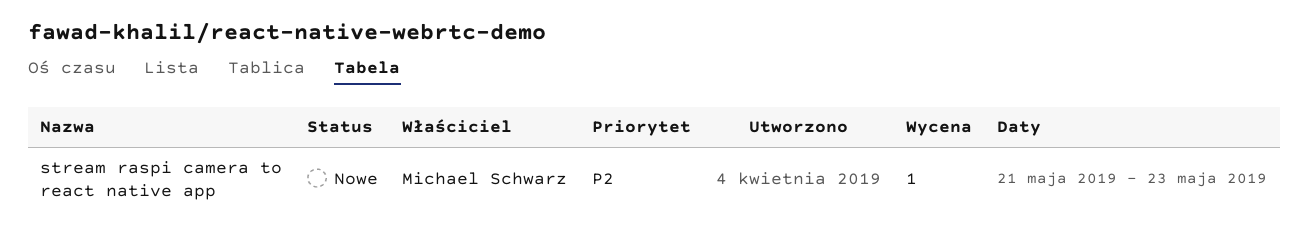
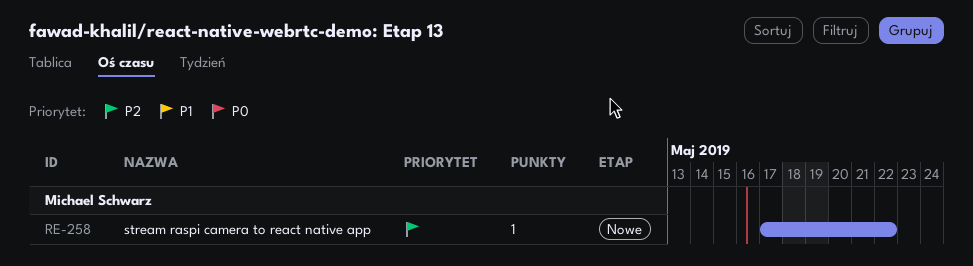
stream raspi camera to react native app, start: May 21 -> May 17
stream raspi camera to react native app, due: May 23 -> May 22

